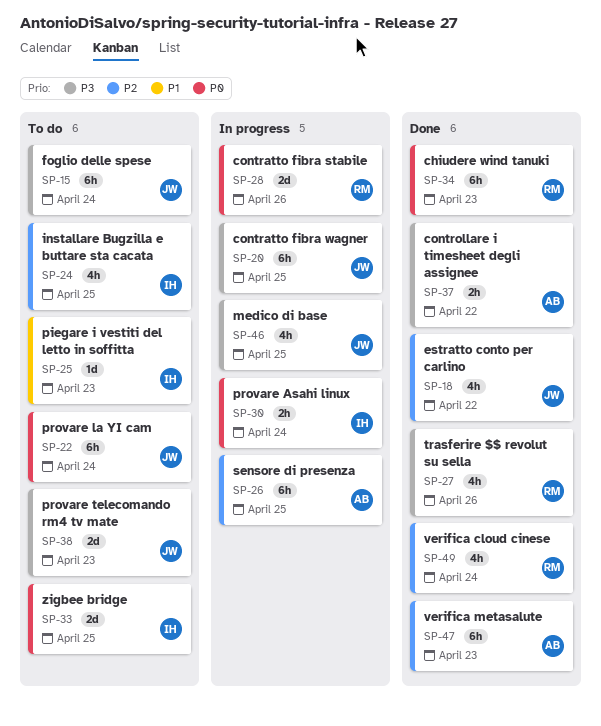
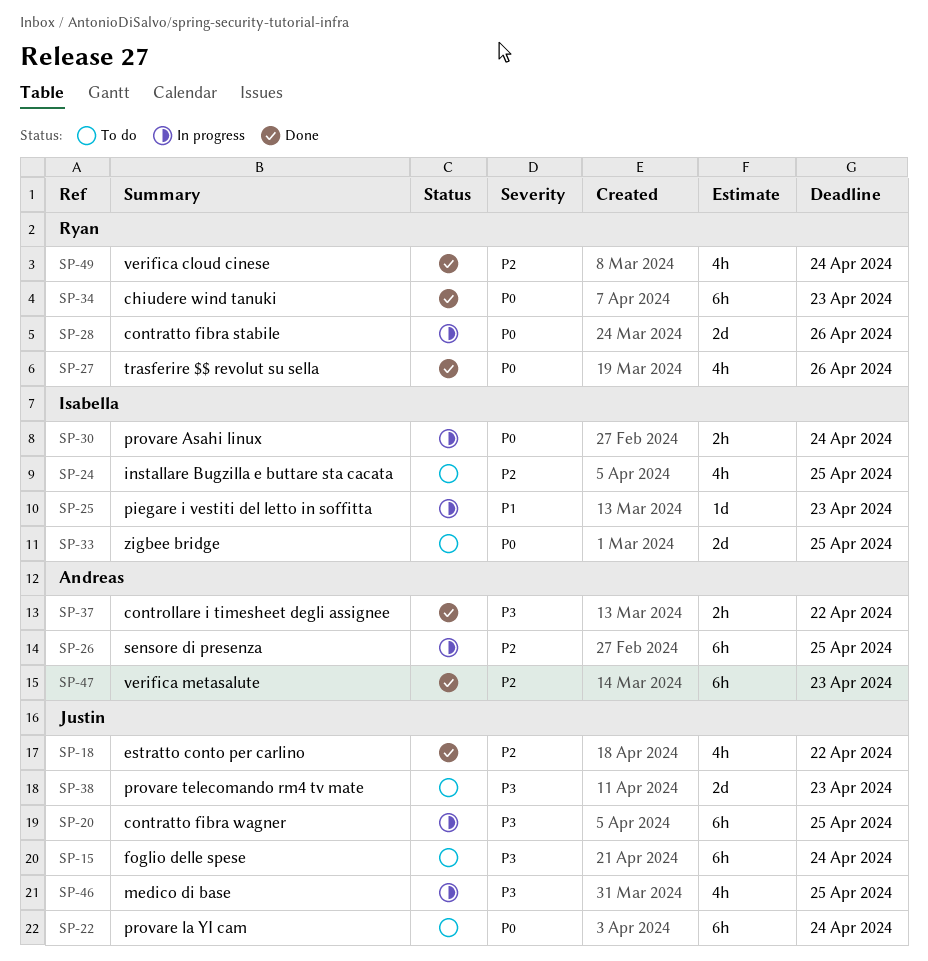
SP-25, status: To do -> In progress
SP-27, priority: P3 -> P0

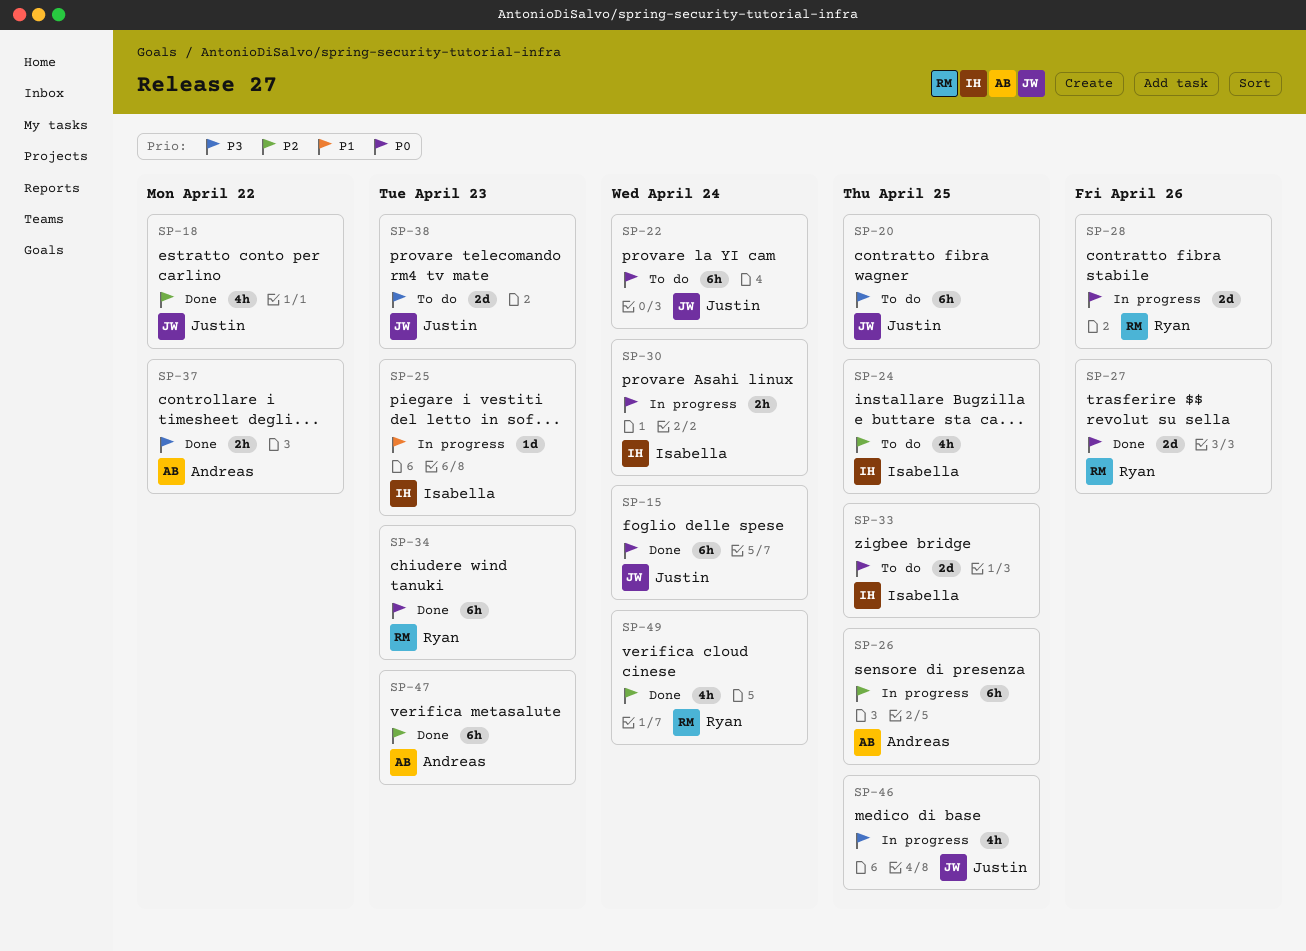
SP-15, status: To do -> Done
SP-15, priority: P3 -> P0
SP-20, status: In progress -> To do
SP-27, estimate: 4h -> 2d

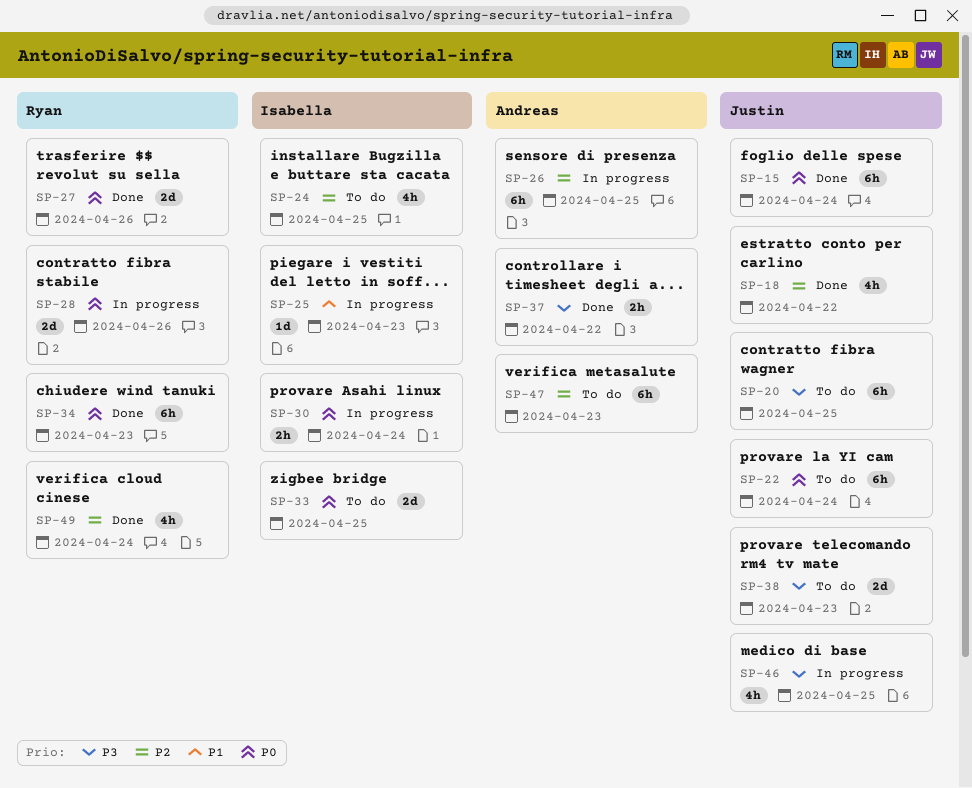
SP-47, status: Done -> To do

